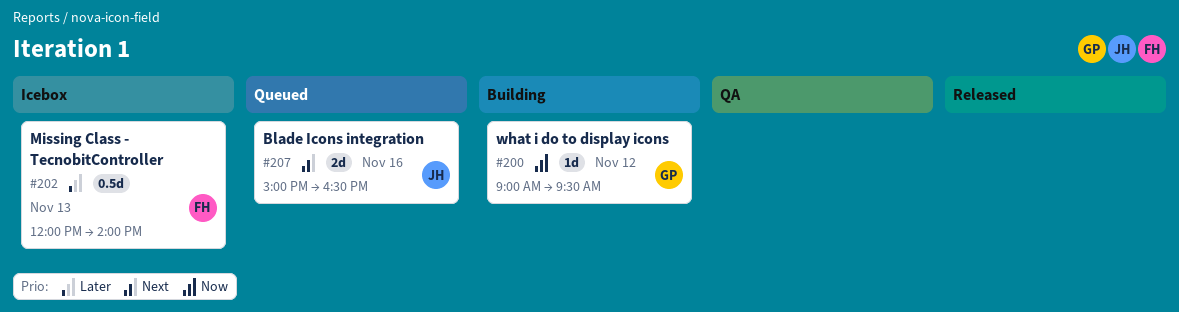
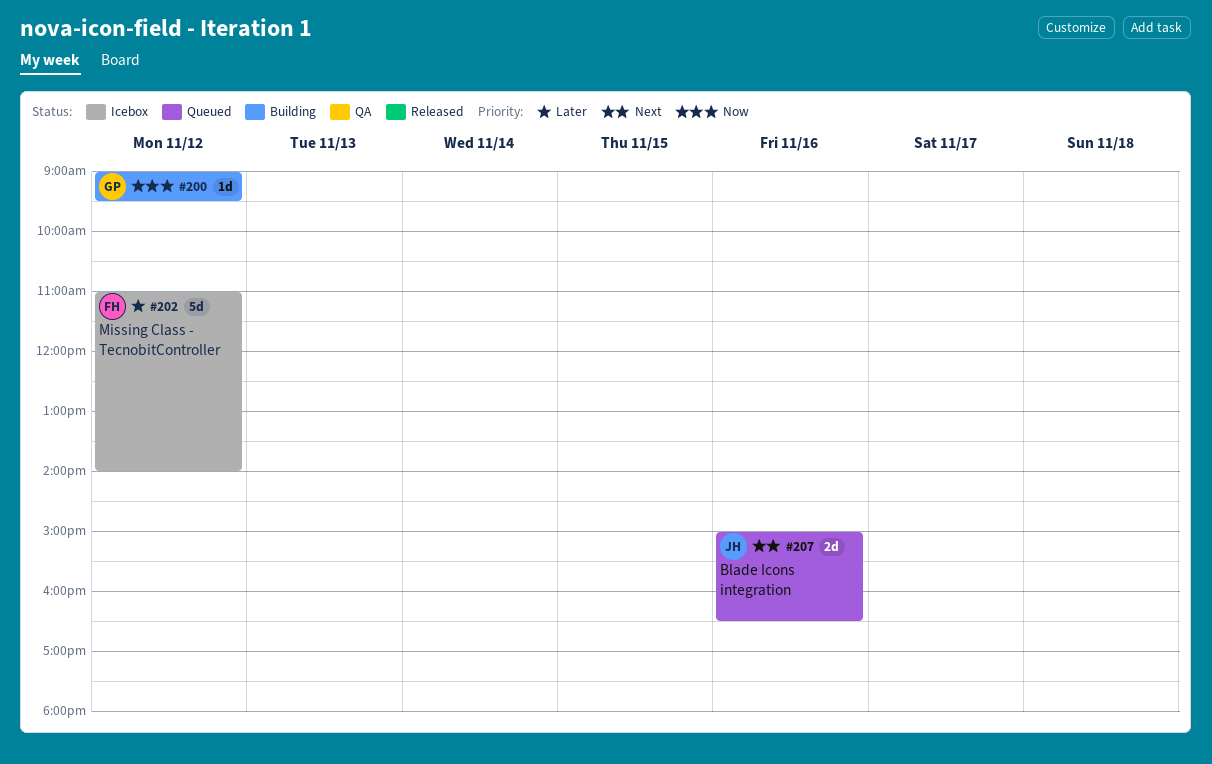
#202, estimate: 0.5d -> 5d
#202, day: Nov 13 -> Nov 12
#202, begins: 12:00 -> 11:00

